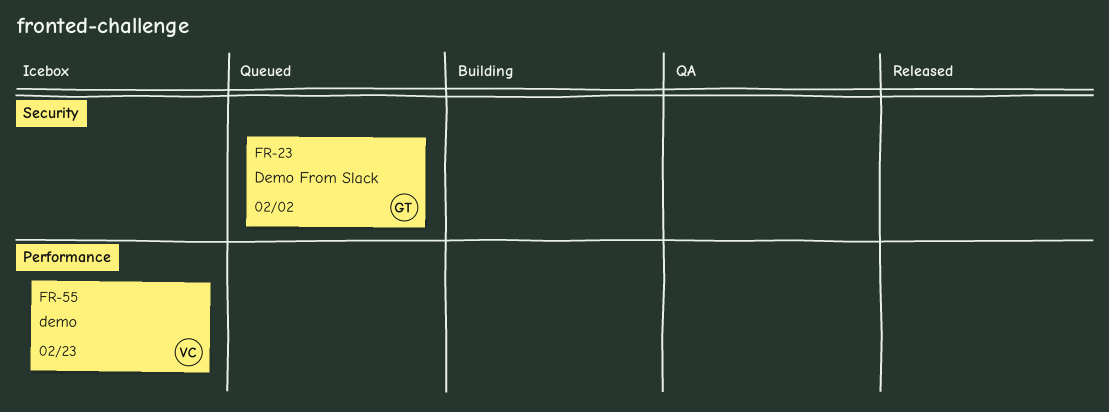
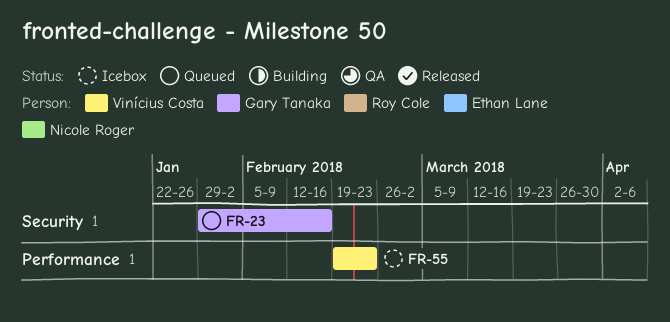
FR-23, due: Feb 2 -> Feb 16

